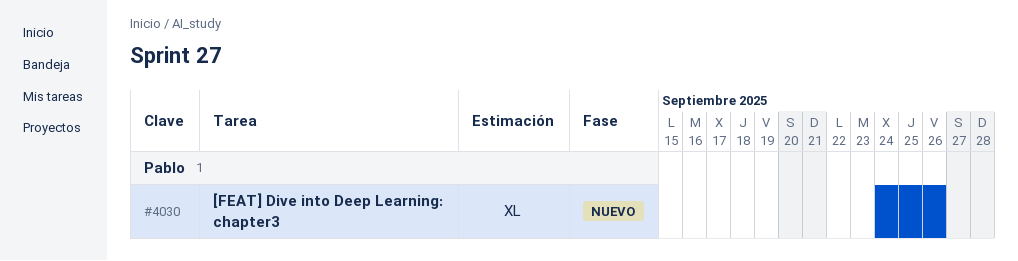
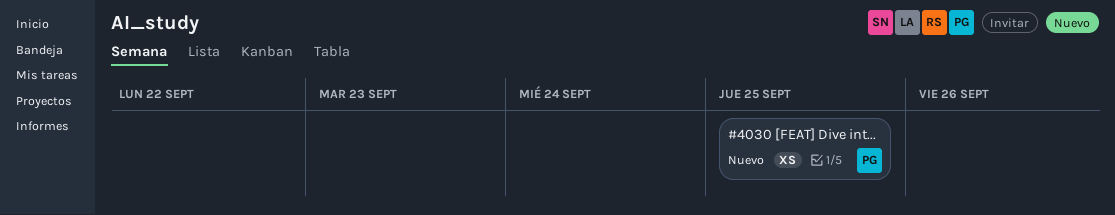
#4030, estimate: XL -> XS
#4030, due: Sep 26 -> Sep 25

